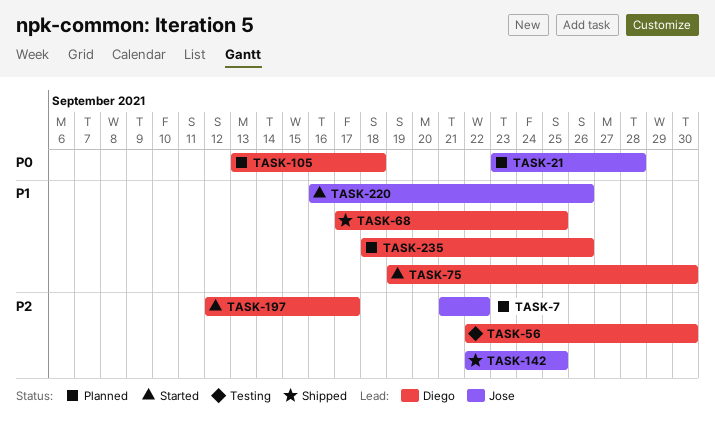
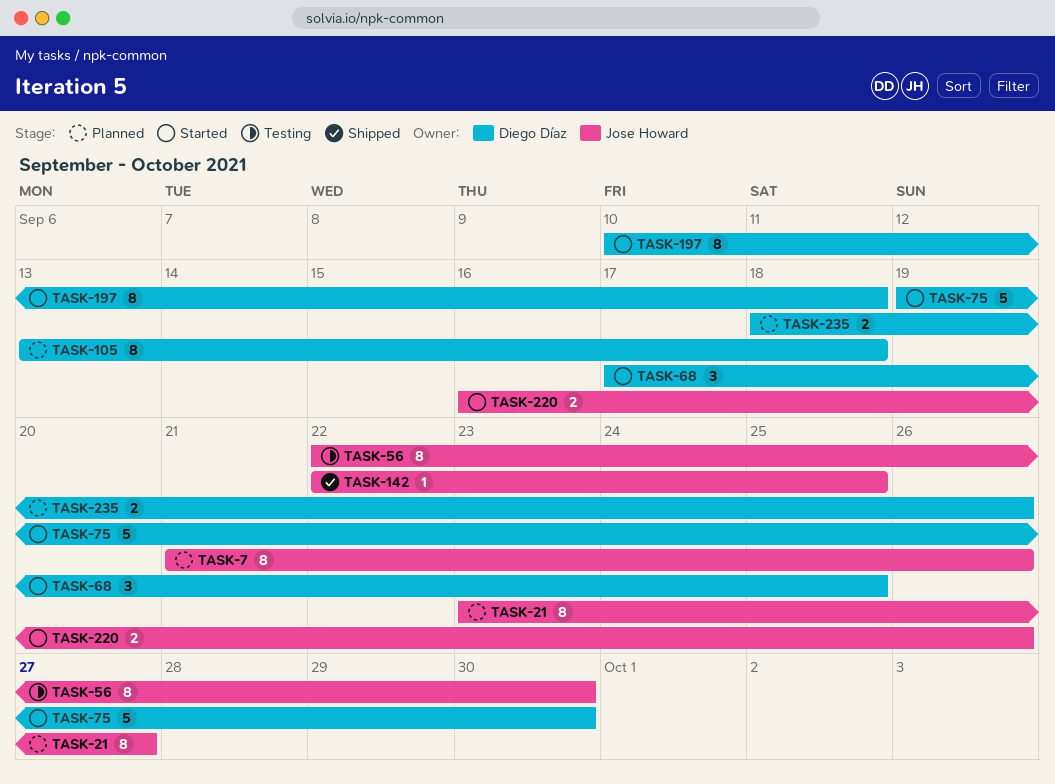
TASK-7, due: Sep 22 -> Sep 26
TASK-21, due: Sep 28 -> Sep 27
TASK-56, owner: Diego Díaz -> Jose Howard
TASK-68, status: Shipped -> Started
TASK-197, start: Sep 12 -> Sep 10
TASK-197, due: Sep 17 -> Sep 18

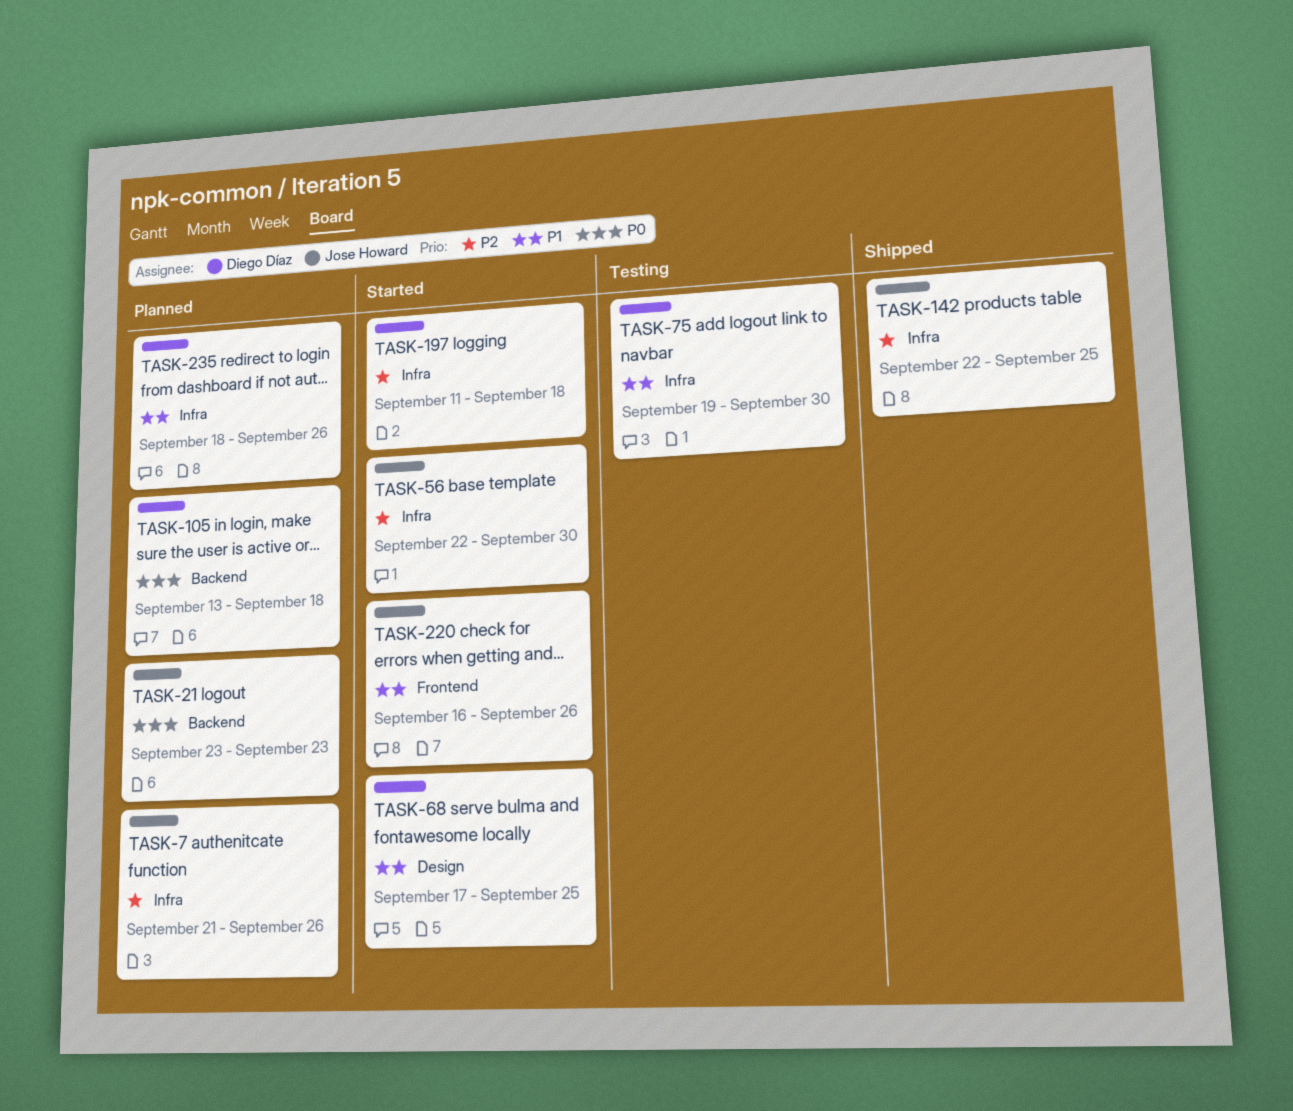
TASK-21, due: Sep 27 -> Sep 23
TASK-56, status: Testing -> Started
TASK-75, status: Started -> Testing
TASK-197, start: Sep 10 -> Sep 11

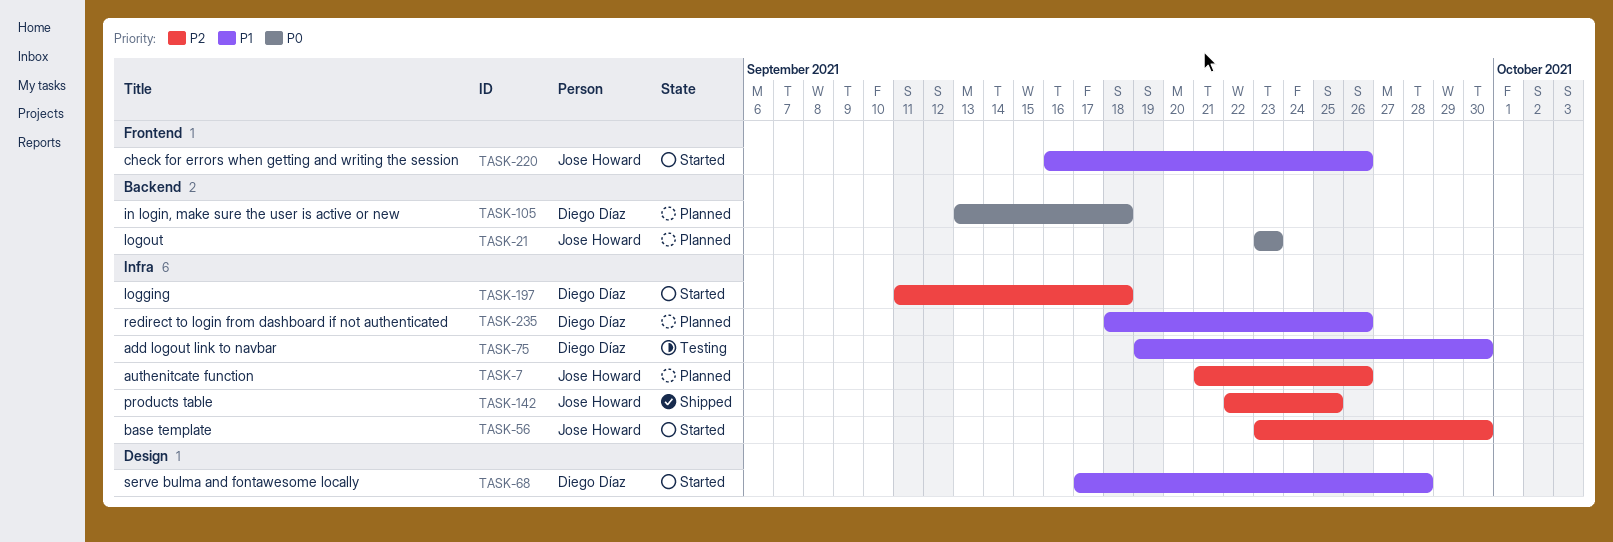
TASK-56, start: Sep 22 -> Sep 23
TASK-68, due: Sep 25 -> Sep 28

